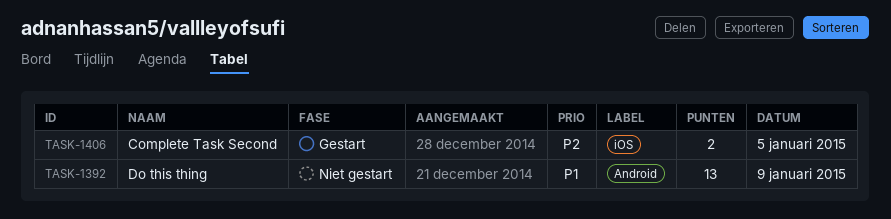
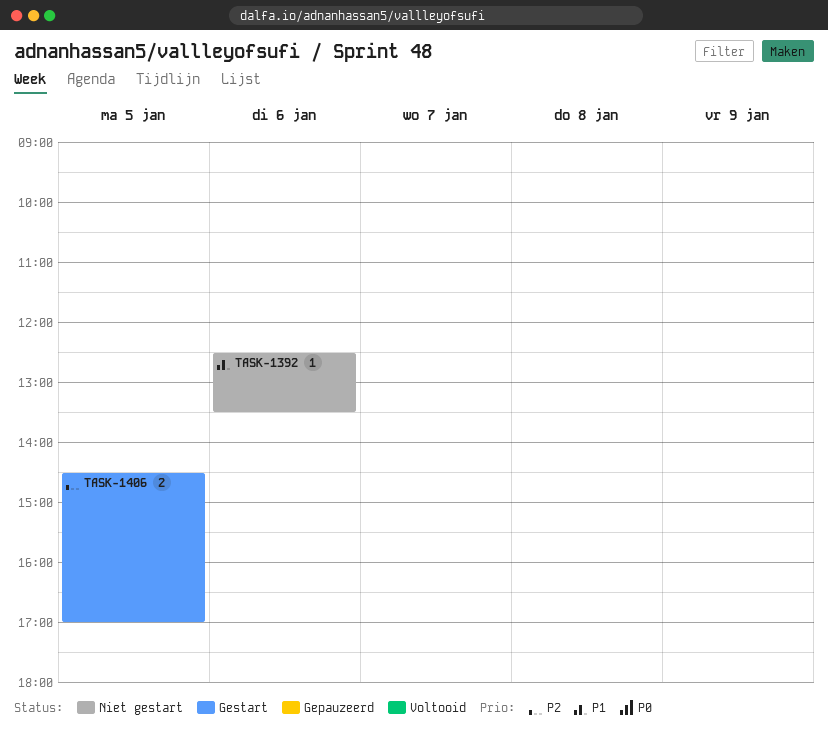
TASK-1392, estimate: 13 -> 1
TASK-1392, day: Jan 9 -> Jan 6

